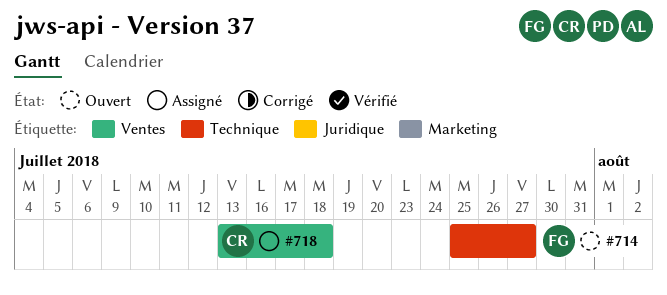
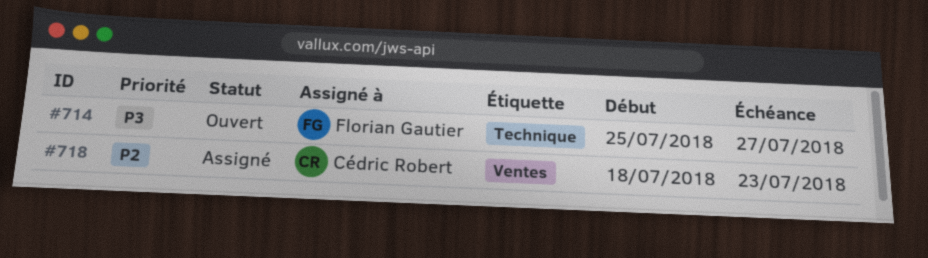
#718, start: Jul 13 -> Jul 18
#718, due: Jul 18 -> Jul 23

